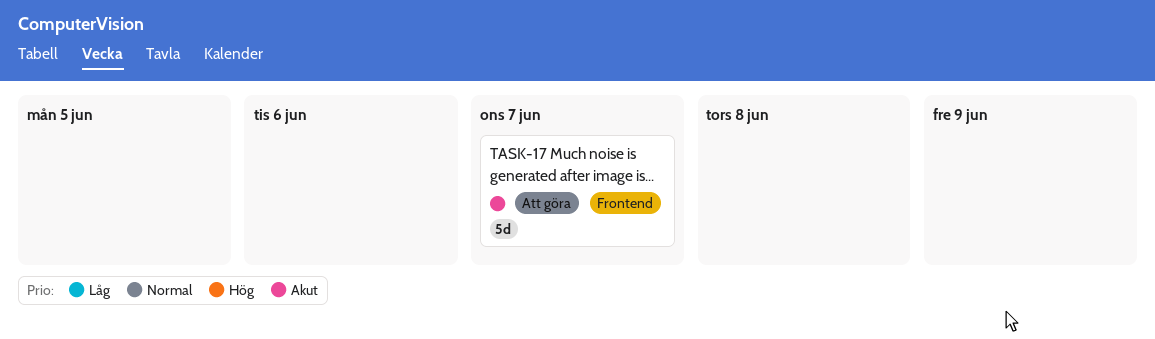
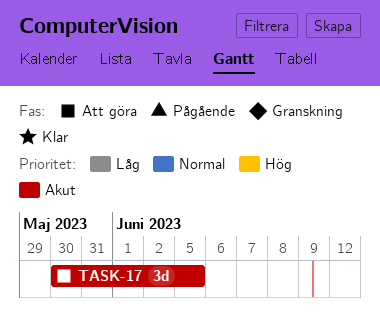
TASK-17, estimate: 5d -> 3d
TASK-17, due: Jun 7 -> Jun 5

